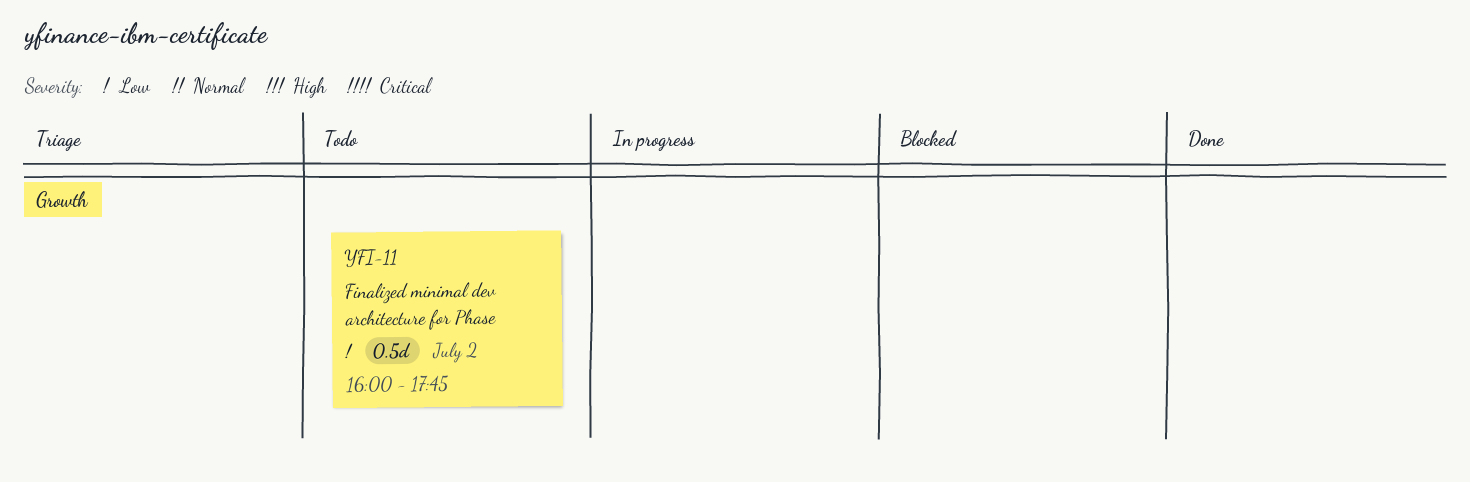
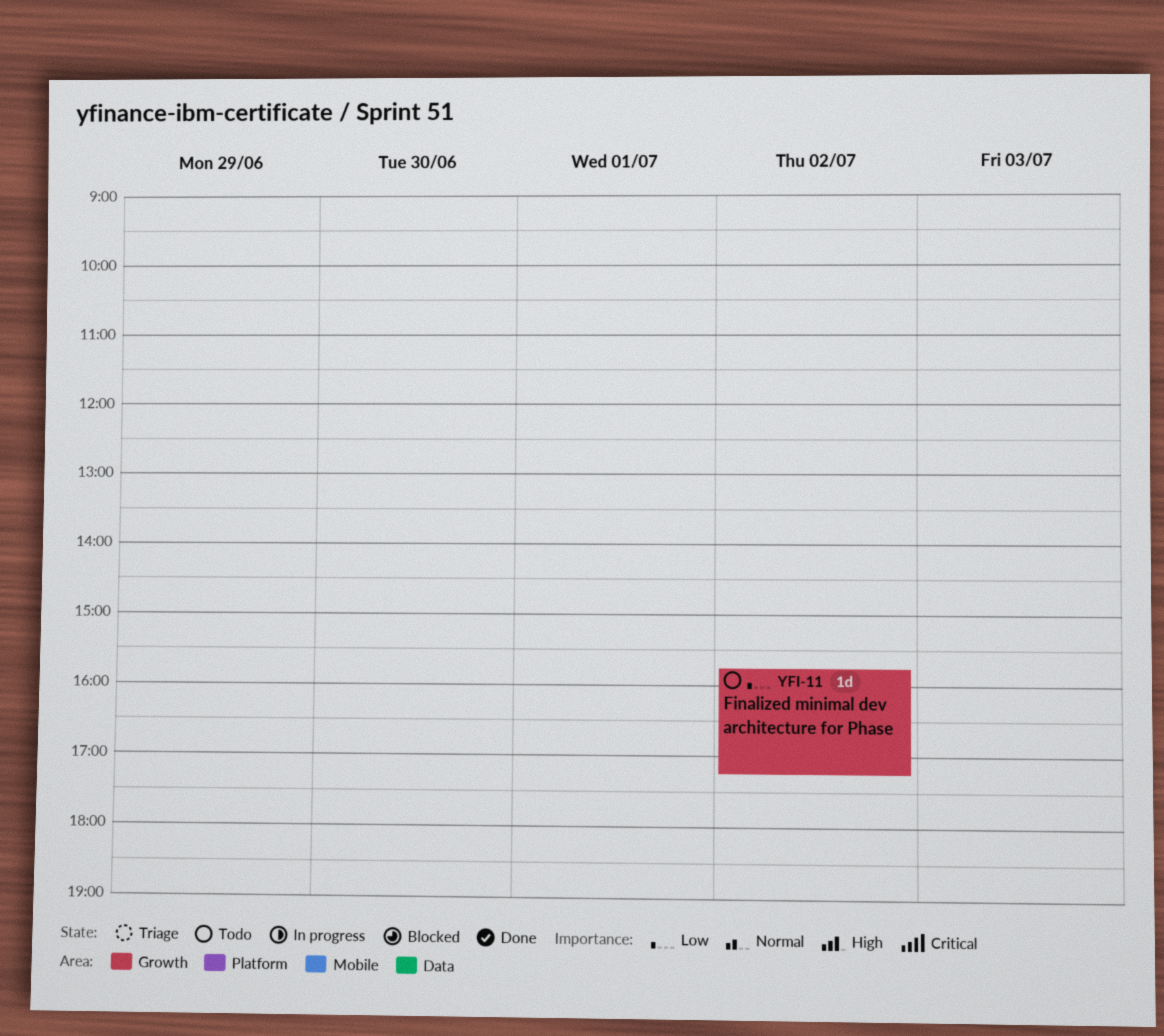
YFI-11, estimate: 0.5d -> 1d
YFI-11, begins: 16:00 -> 15:45
YFI-11, ends: 17:45 -> 17:15

